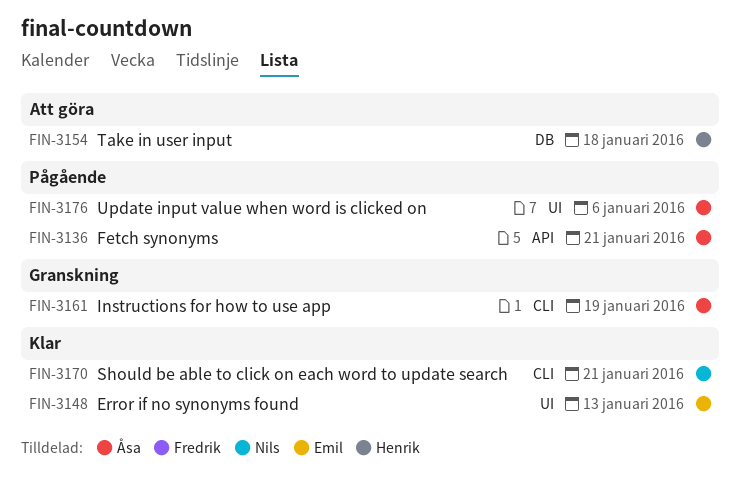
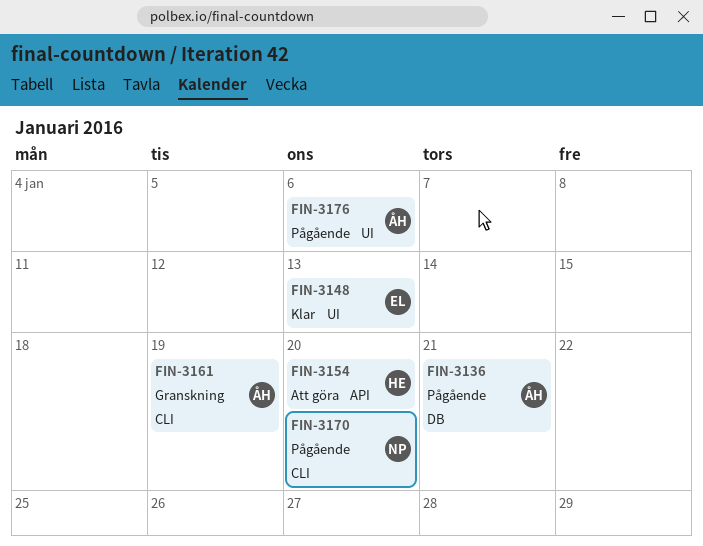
FIN-3136, label: API -> DB
FIN-3154, label: DB -> API
FIN-3154, due: Jan 18 -> Jan 20
FIN-3170, status: Klar -> Pågående
FIN-3170, due: Jan 21 -> Jan 20

